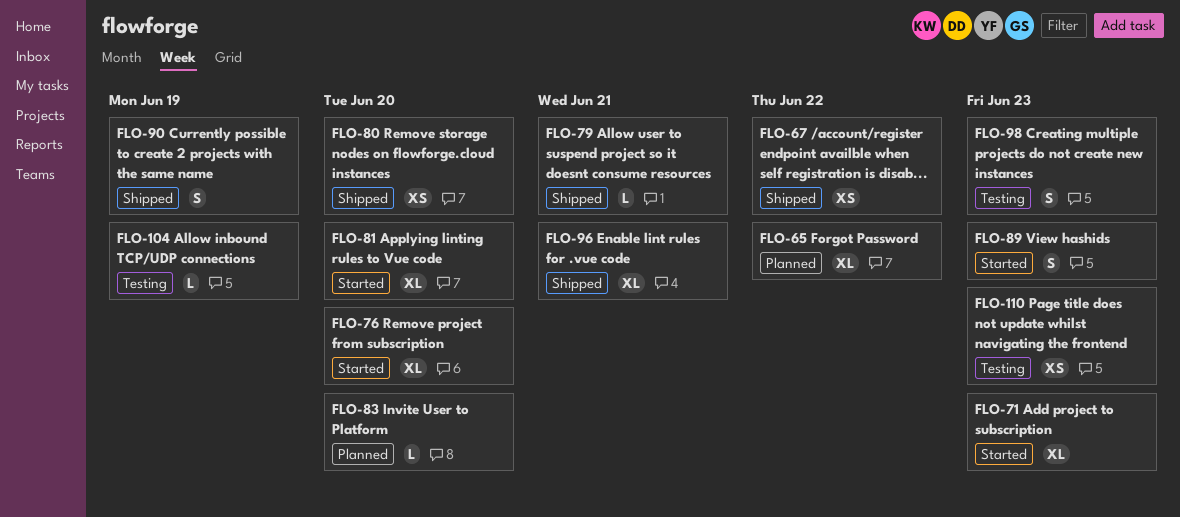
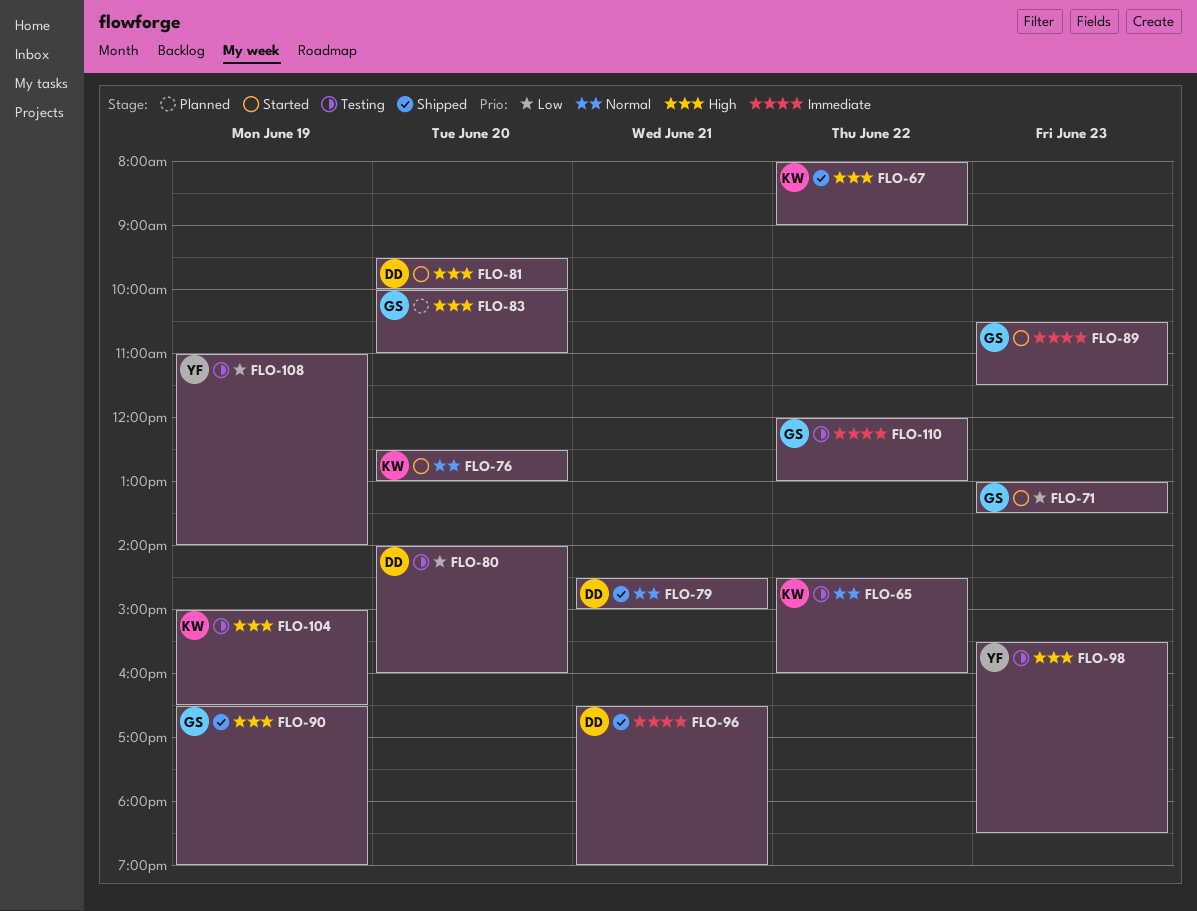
FLO-65, status: Planned -> Testing
FLO-80, status: Shipped -> Testing
FLO-108: none -> present
FLO-110, day: Jun 23 -> Jun 22

